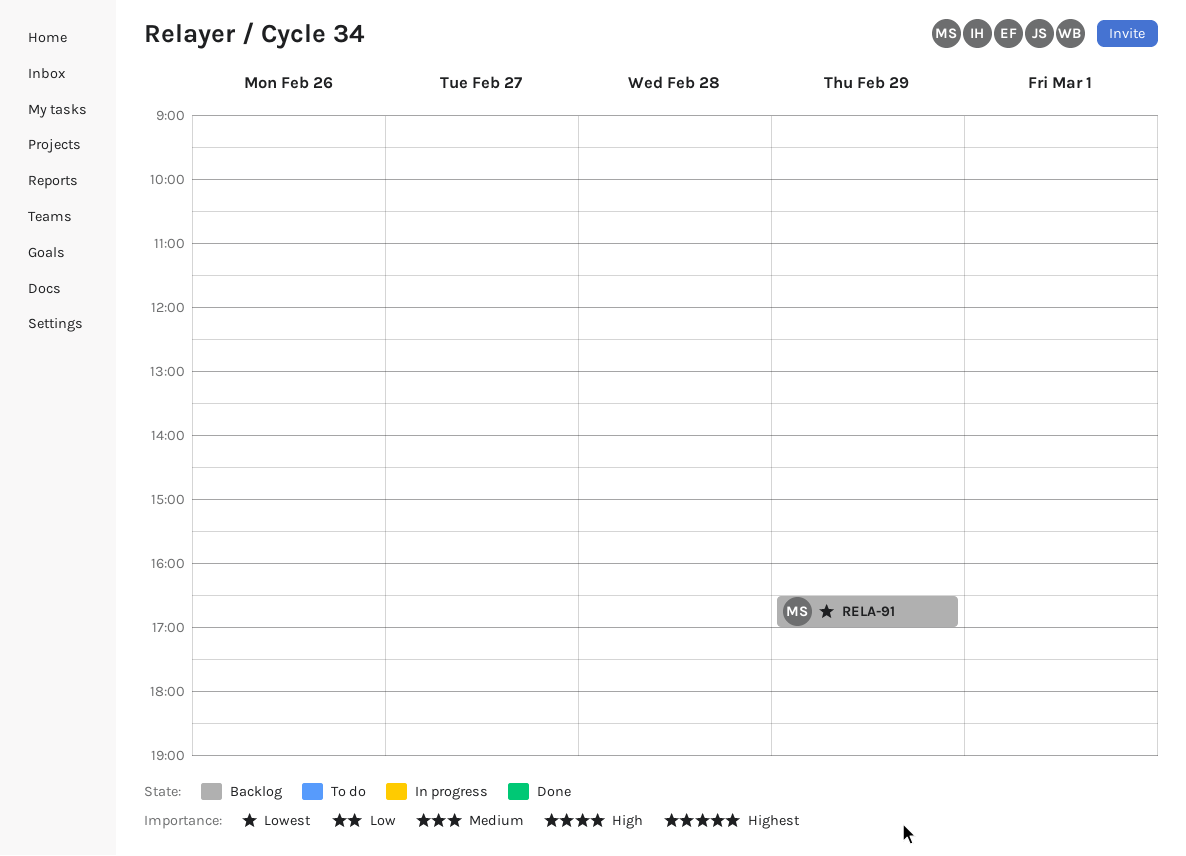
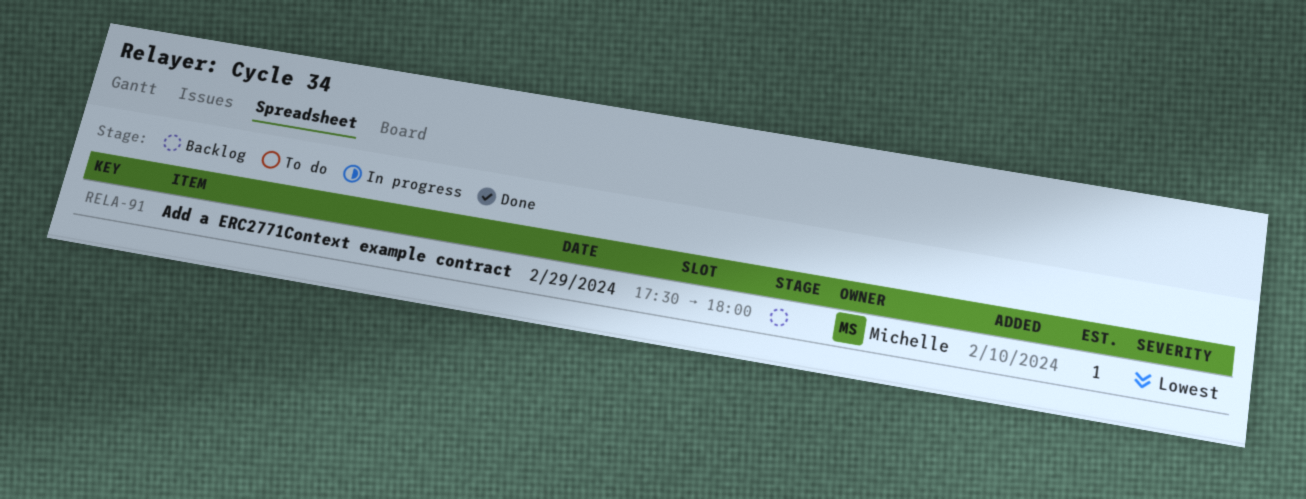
RELA-91, begins: 16:30 -> 17:30
RELA-91, ends: 17:00 -> 18:00

